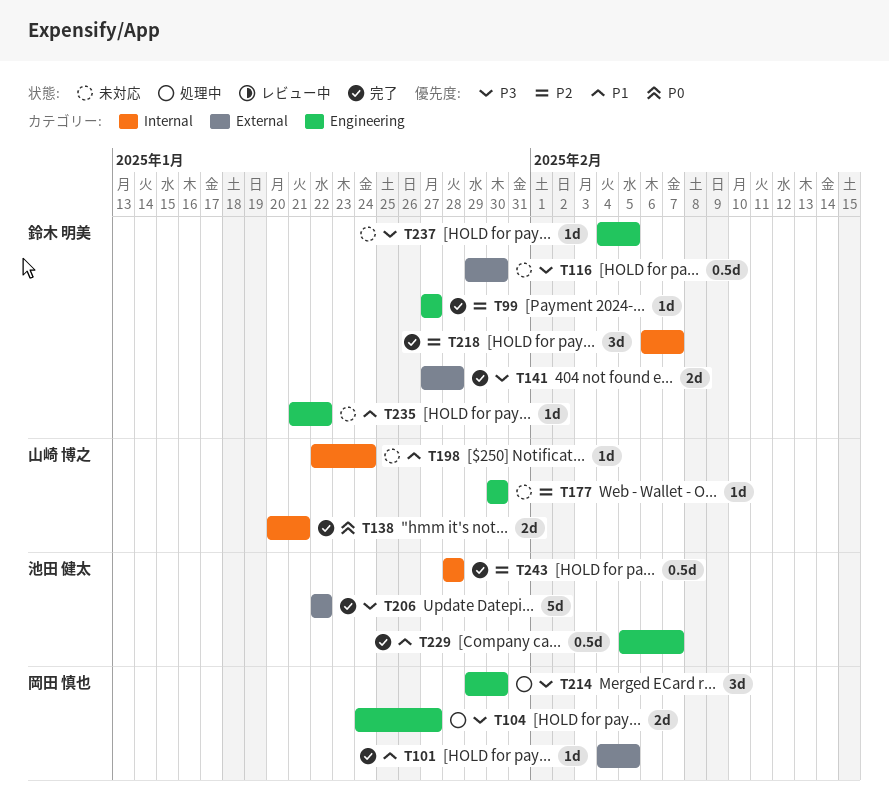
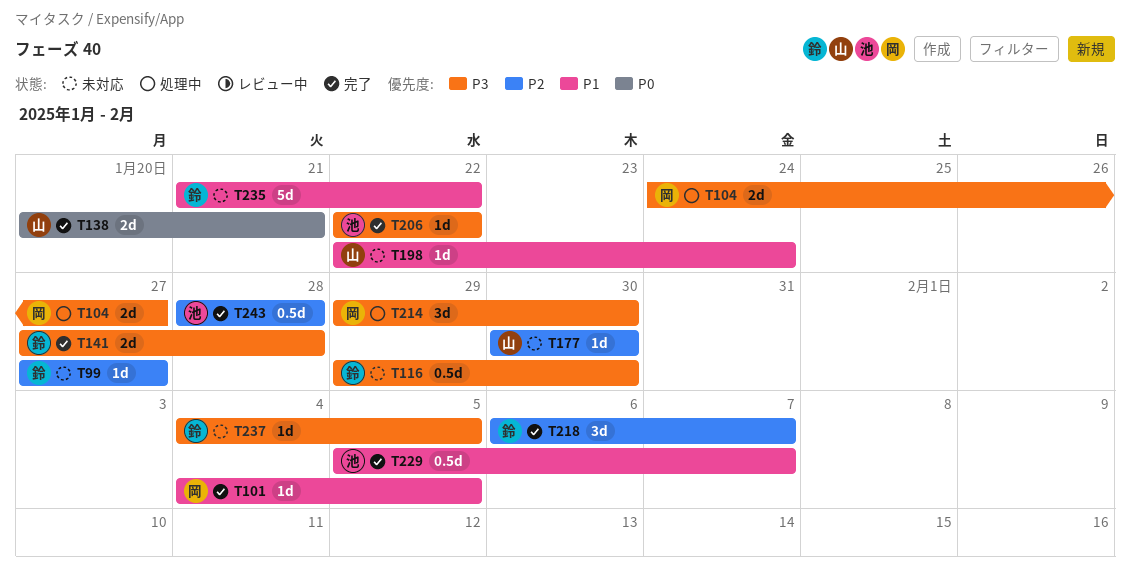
T99, status: 完了 -> 未対応
T206, estimate: 5d -> 1d
T235, estimate: 1d -> 5d

